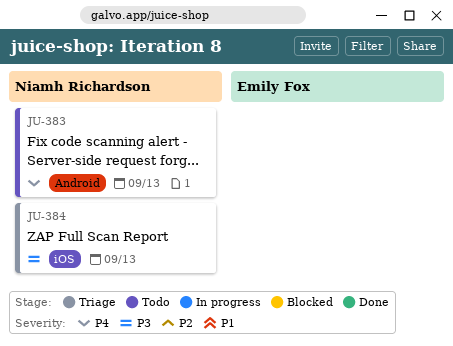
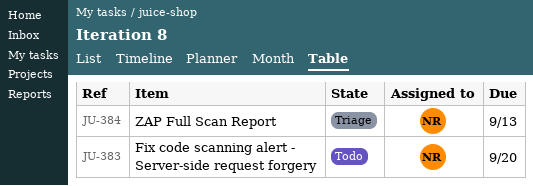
JU-383, due: Sep 13 -> Sep 20

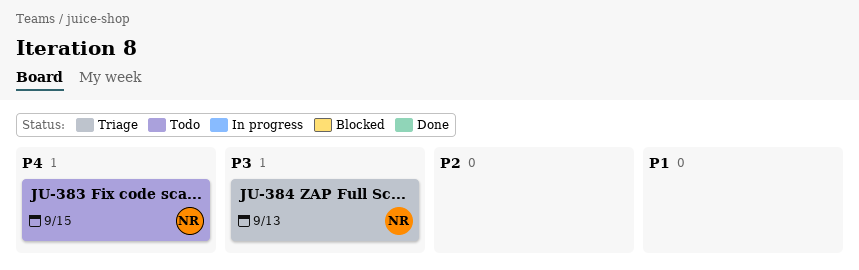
JU-383, due: Sep 20 -> Sep 15

